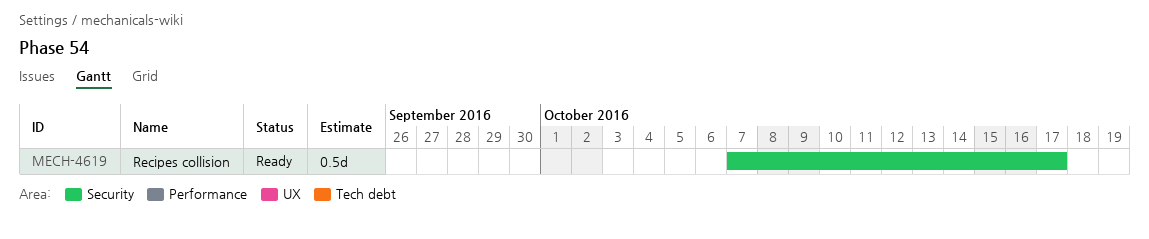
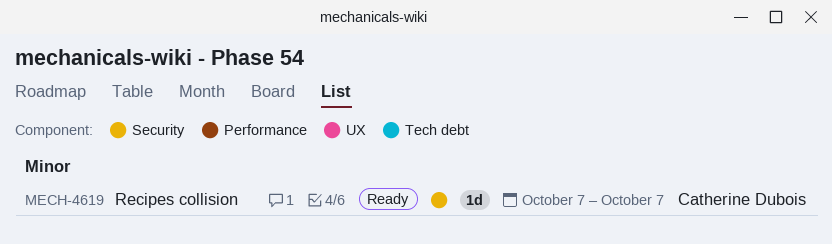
MECH-4619, estimate: 0.5d -> 1d
MECH-4619, due: Oct 17 -> Oct 7

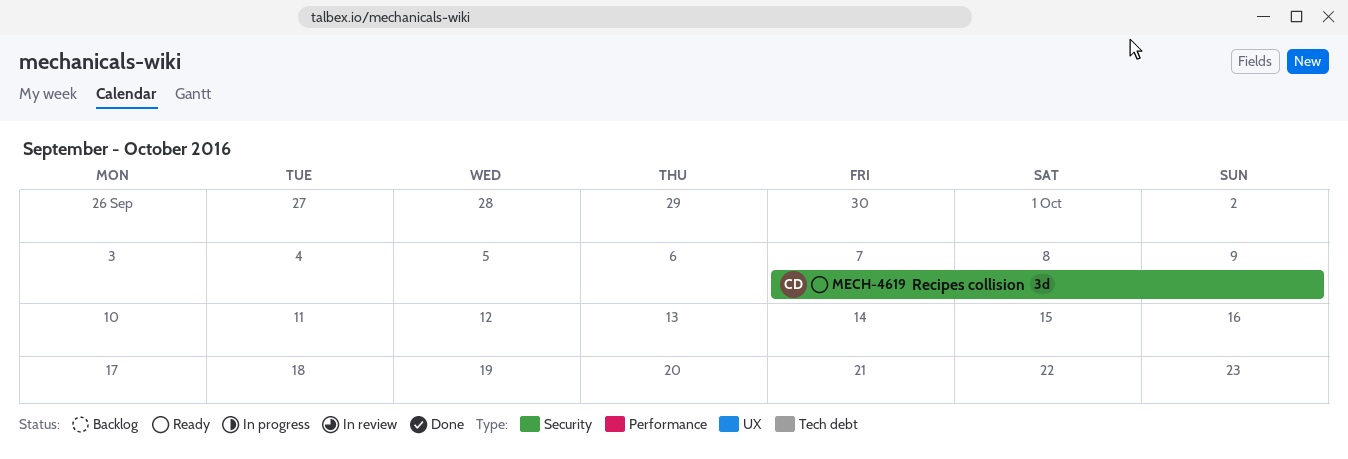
MECH-4619, estimate: 1d -> 3d
MECH-4619, due: Oct 7 -> Oct 9

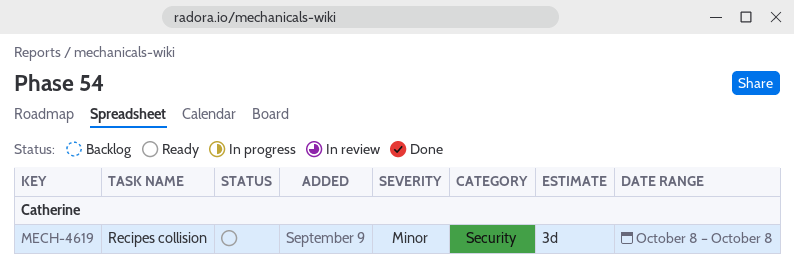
MECH-4619, start: Oct 7 -> Oct 8
MECH-4619, due: Oct 9 -> Oct 8

